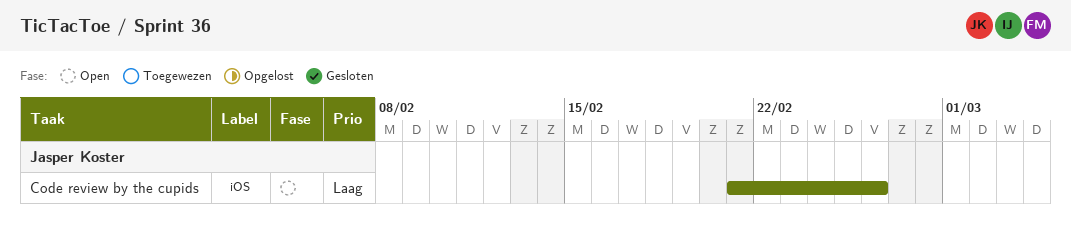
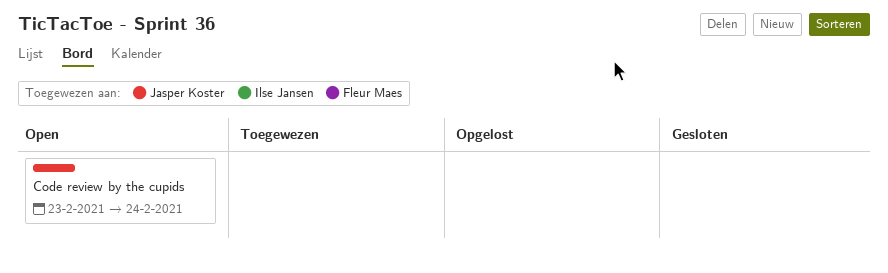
Code review by the cupids, start: Feb 21 -> Feb 23
Code review by the cupids, due: Feb 26 -> Feb 24

